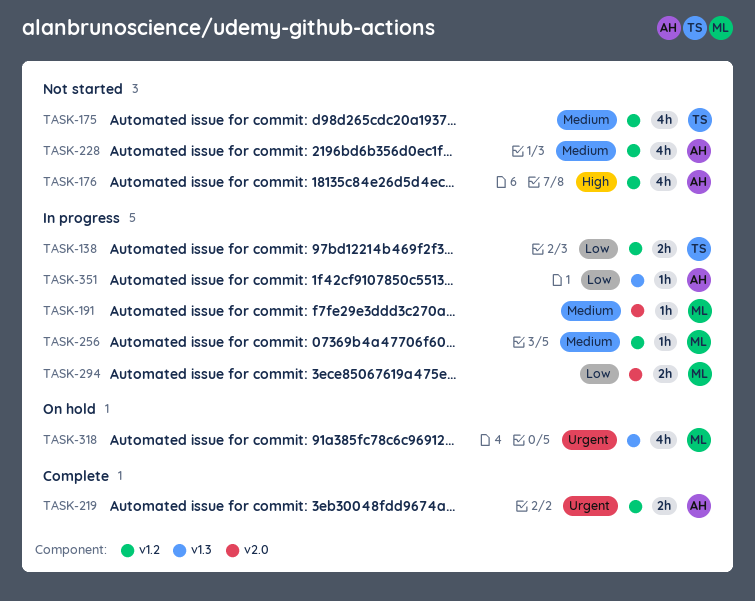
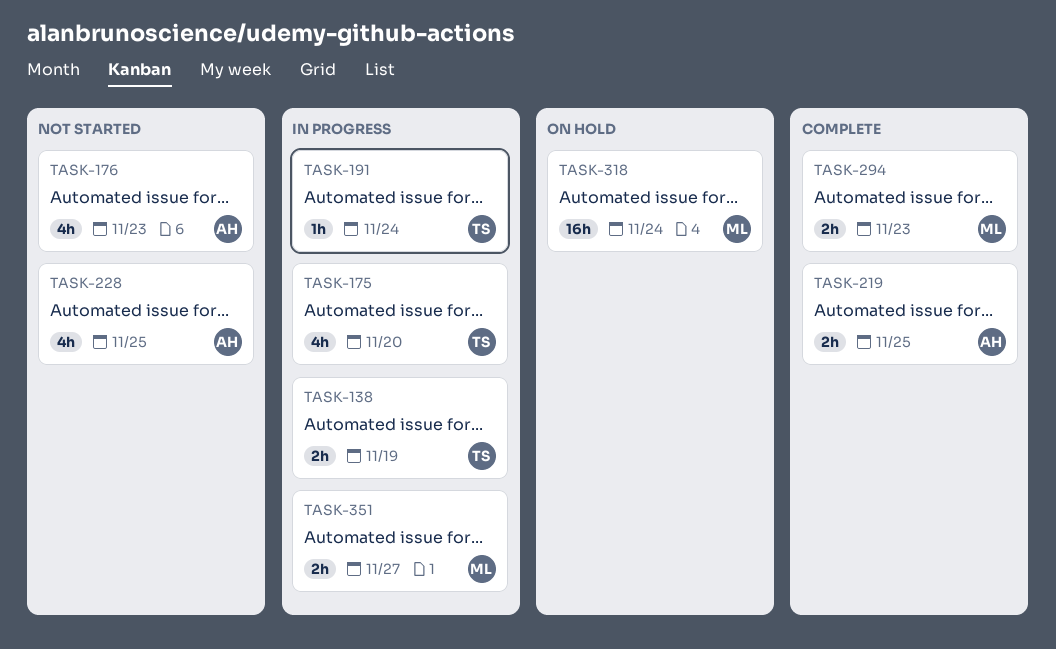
TASK-175, status: Not started -> In progress
TASK-191, owner: ML -> TS
TASK-256: present -> none
TASK-294, status: In progress -> Complete
TASK-318, estimate: 4h -> 16h
TASK-351, owner: AH -> ML
TASK-351, estimate: 1h -> 2h

